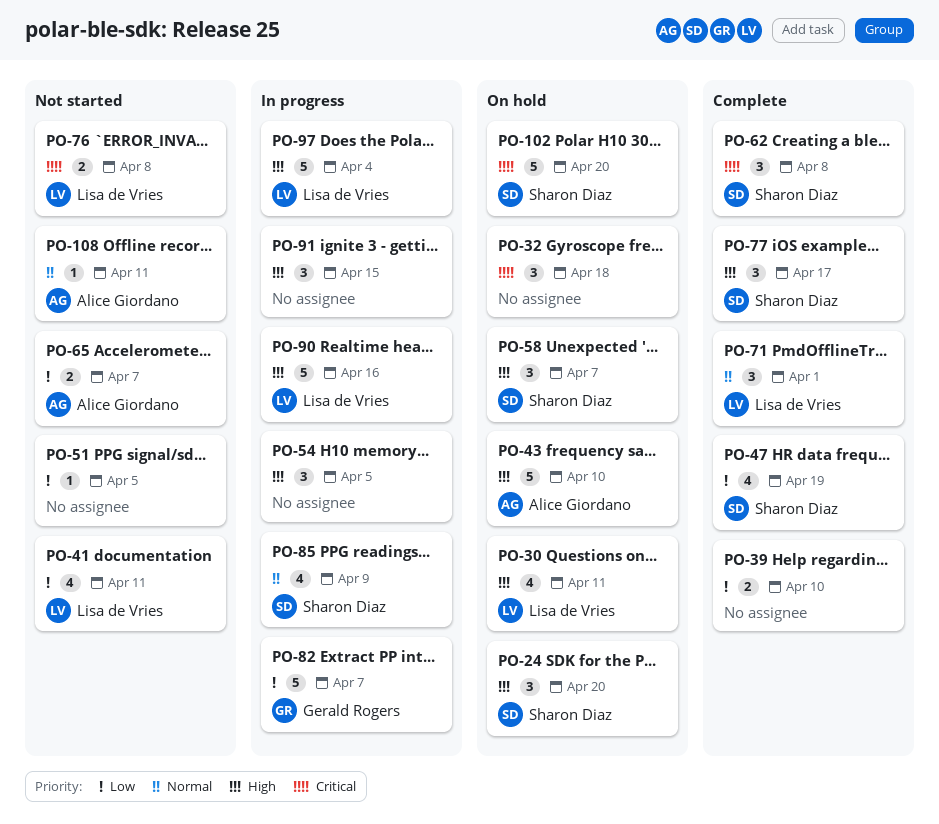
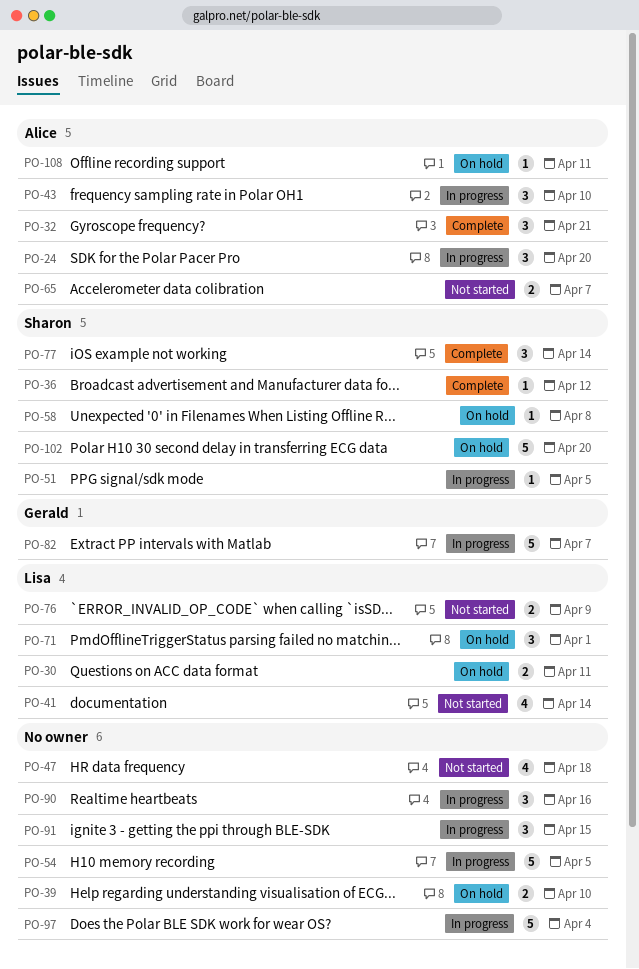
PO-24, status: On hold -> In progress
PO-24, owner: Sharon Diaz -> Alice Giordano
PO-30, estimate: 4 -> 2
PO-32, status: On hold -> Complete
PO-32, owner: none -> Alice Giordano
PO-32, due: Apr 18 -> Apr 21
PO-36: none -> present
PO-39, status: Complete -> On hold
PO-41, due: Apr 11 -> Apr 14
PO-43, status: On hold -> In progress
PO-43, estimate: 5 -> 3
PO-47, status: Complete -> Not started
PO-47, owner: Sharon Diaz -> none
PO-47, due: Apr 19 -> Apr 18
PO-51, status: Not started -> In progress
PO-51, owner: none -> Sharon Diaz
PO-54, estimate: 3 -> 5
PO-58, estimate: 3 -> 1
PO-58, due: Apr 7 -> Apr 8
PO-62: present -> none
PO-71, status: Complete -> On hold
PO-76, due: Apr 8 -> Apr 9
PO-77, due: Apr 17 -> Apr 14
PO-85: present -> none
PO-90, owner: Lisa de Vries -> none
PO-90, estimate: 5 -> 3
PO-97, owner: Lisa de Vries -> none
PO-108, status: Not started -> On hold

